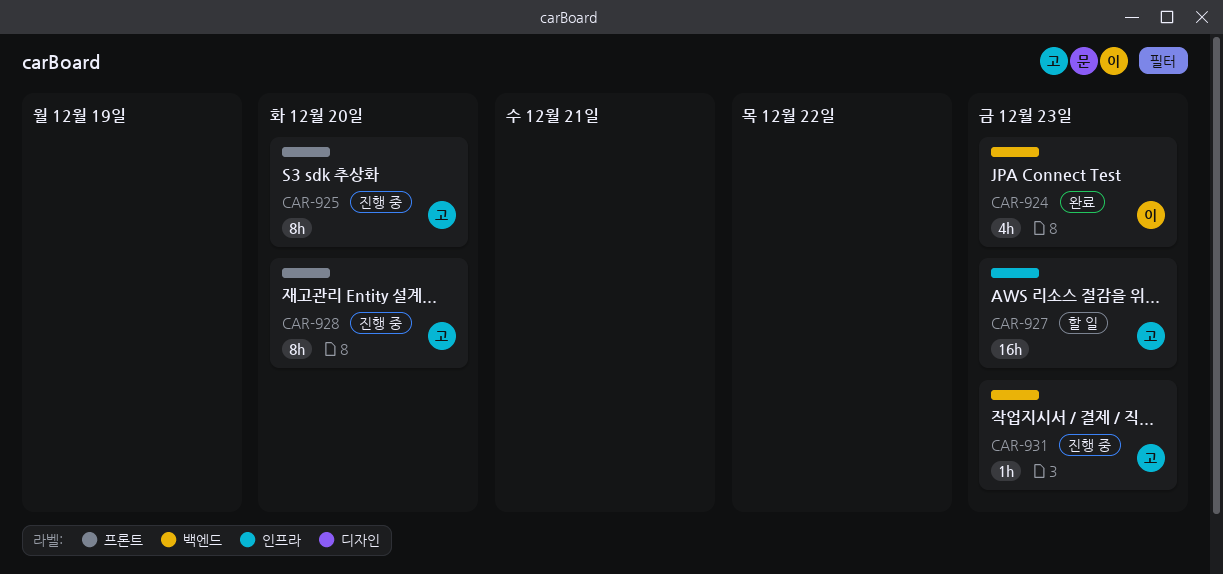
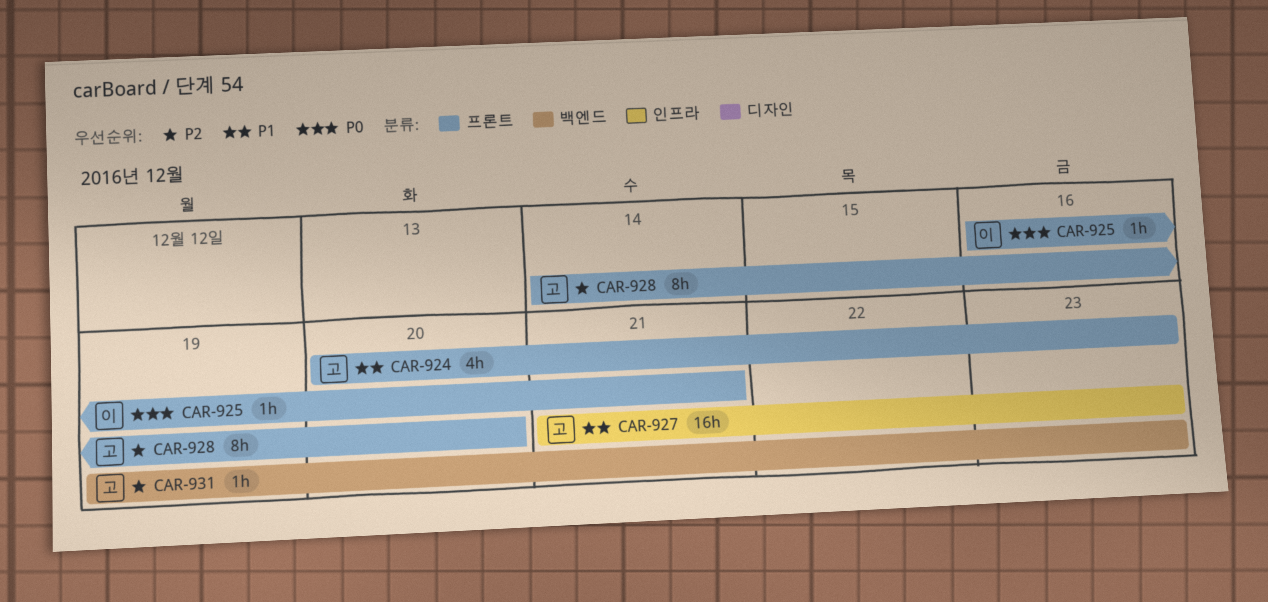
CAR-924, owner: 이 -> 고
CAR-924, label: 백엔드 -> 프론트
CAR-925, owner: 고 -> 이
CAR-925, estimate: 8h -> 1h
CAR-925, due: Dec 20 -> Dec 21

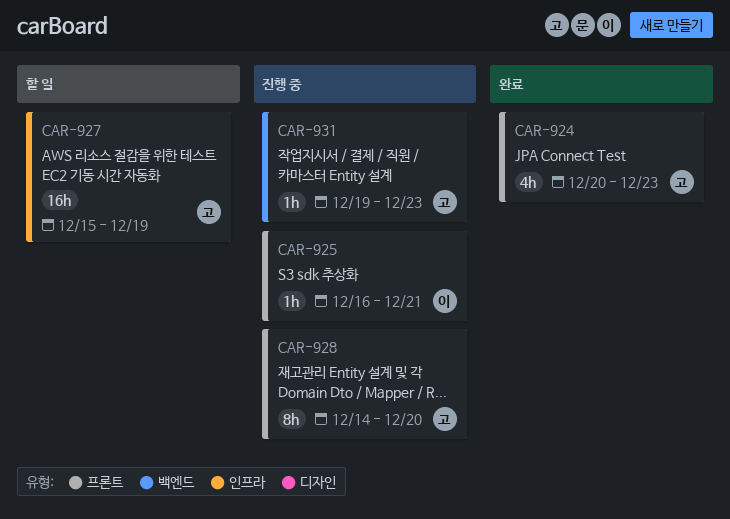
CAR-927, start: Dec 21 -> Dec 15
CAR-927, due: Dec 23 -> Dec 19

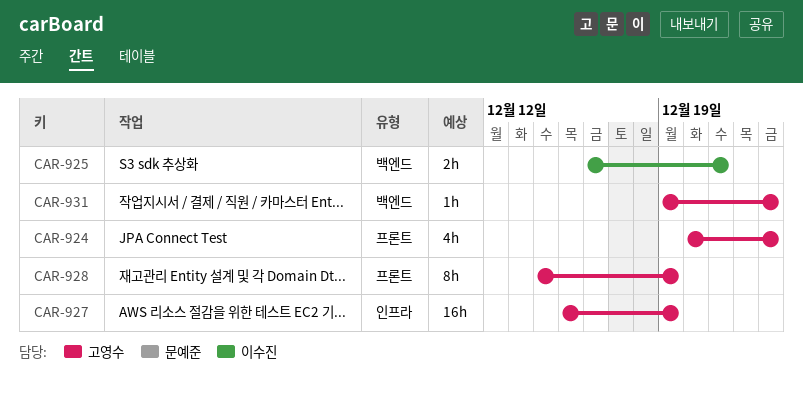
CAR-925, label: 프론트 -> 백엔드
CAR-925, estimate: 1h -> 2h
CAR-928, due: Dec 20 -> Dec 19

